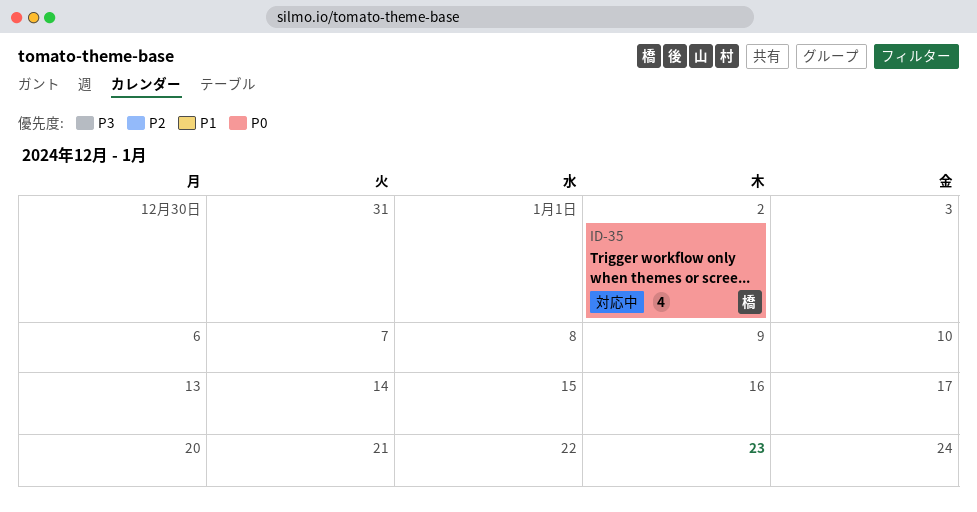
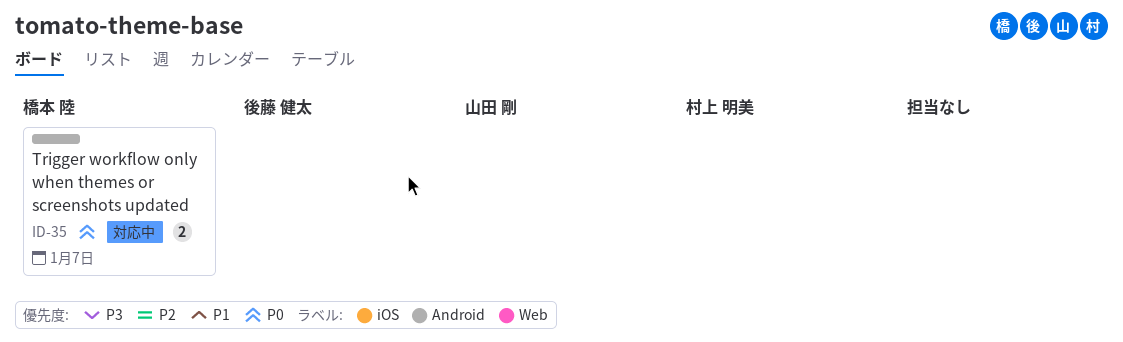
ID-35, estimate: 4 -> 2
ID-35, due: Jan 2 -> Jan 7

